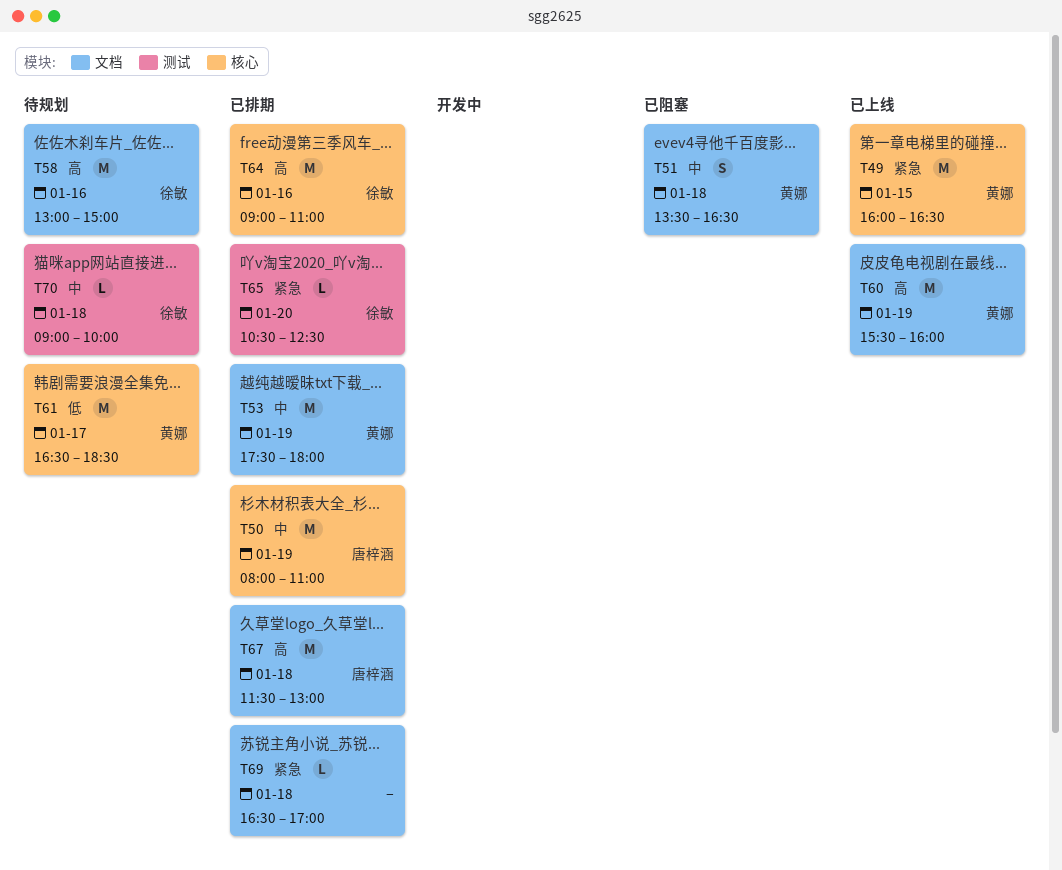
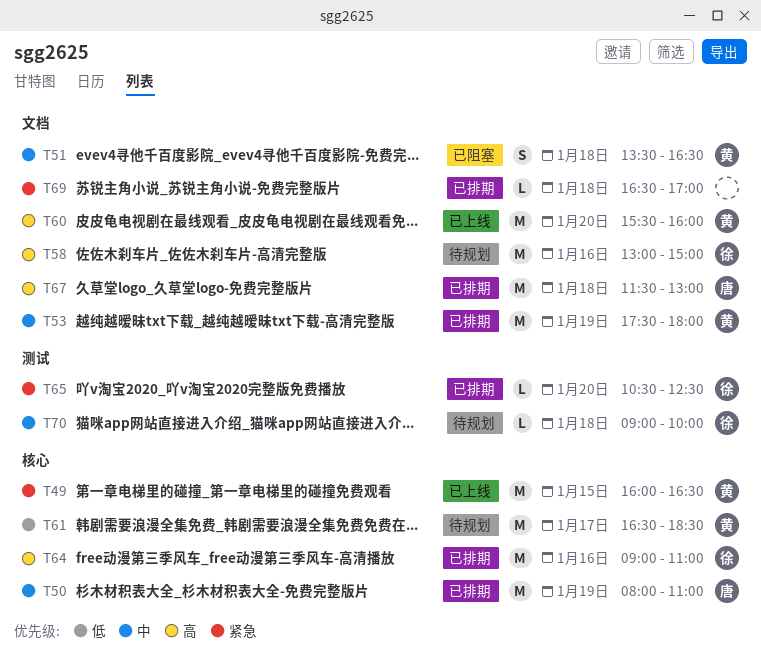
T60, day: Jan 19 -> Jan 20

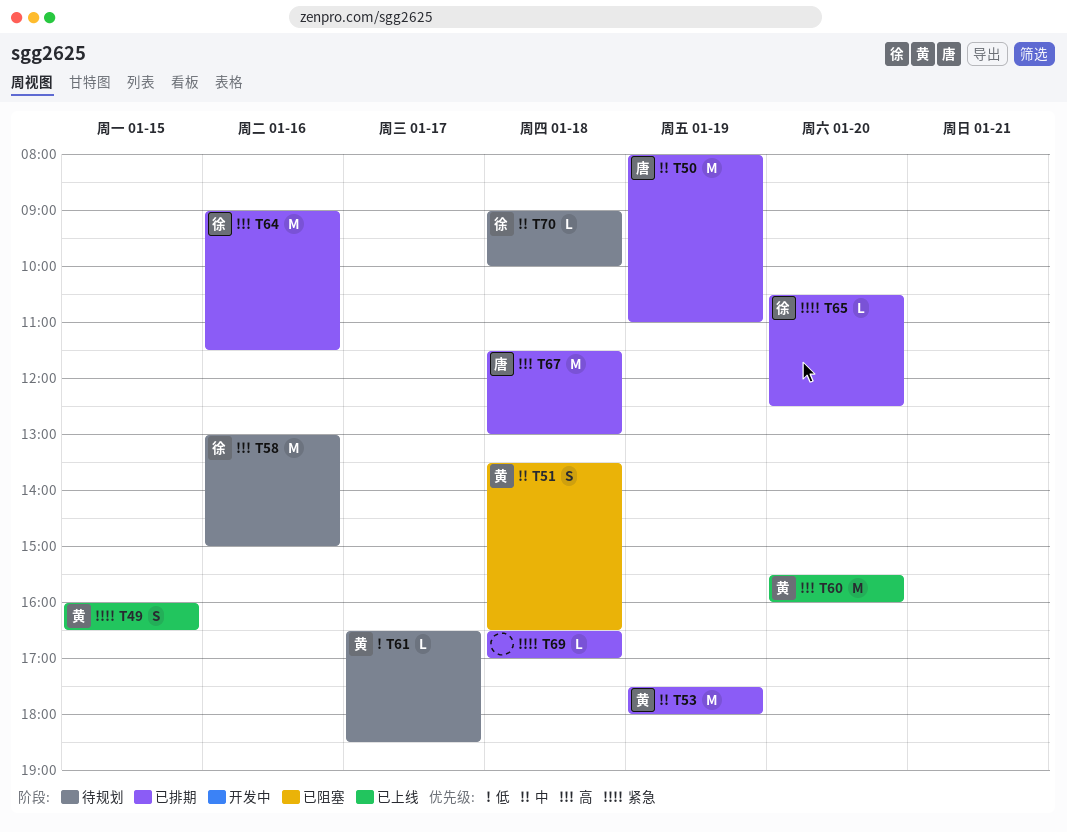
T49, estimate: M -> S
T61, estimate: M -> L
T64, ends: 11:00 -> 11:30

